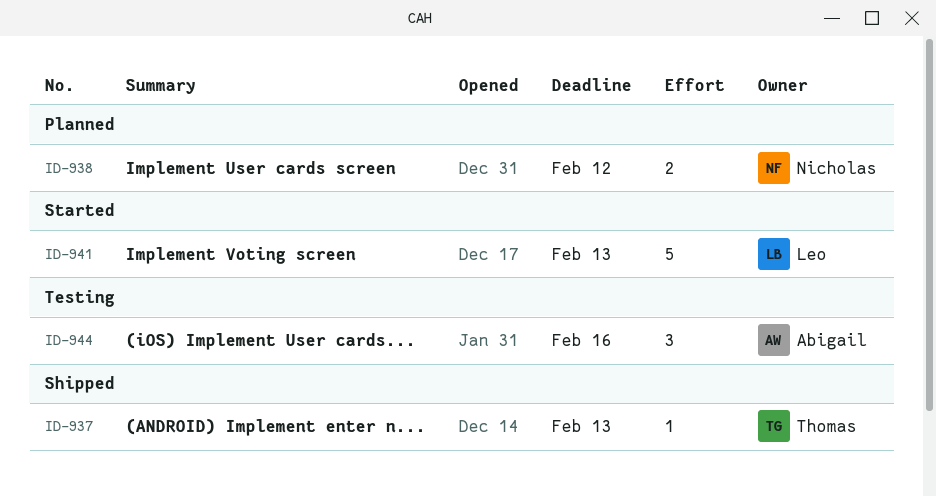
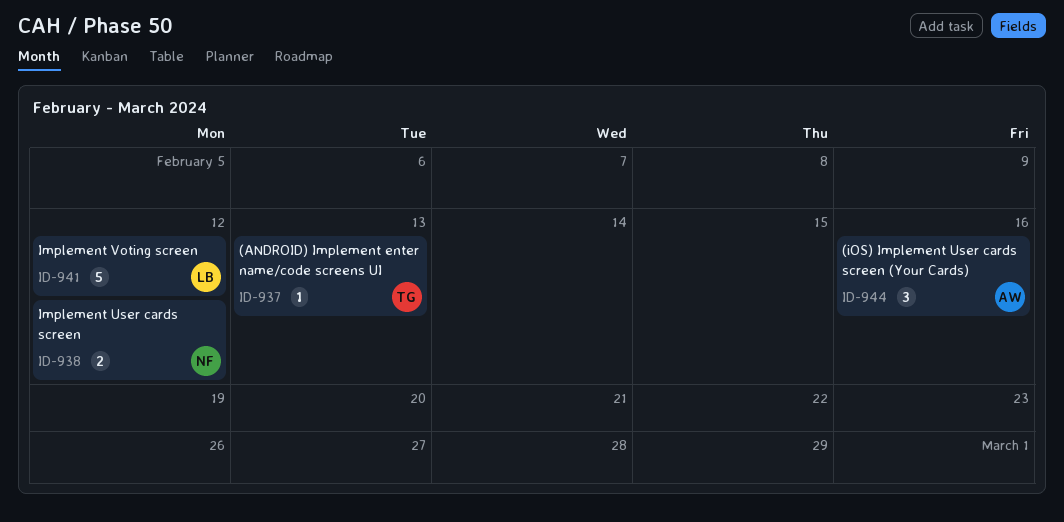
ID-941, due: Feb 13 -> Feb 12

